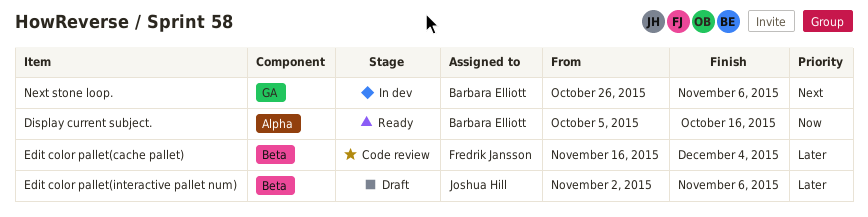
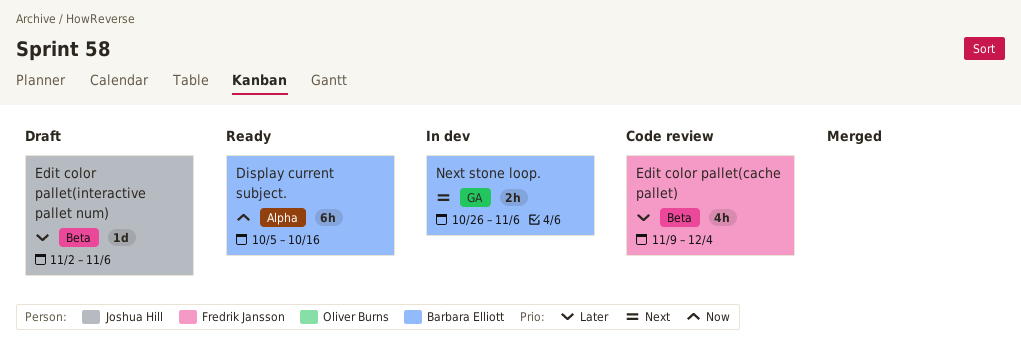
Edit color pallet(cache pallet), start: Nov 16 -> Nov 9

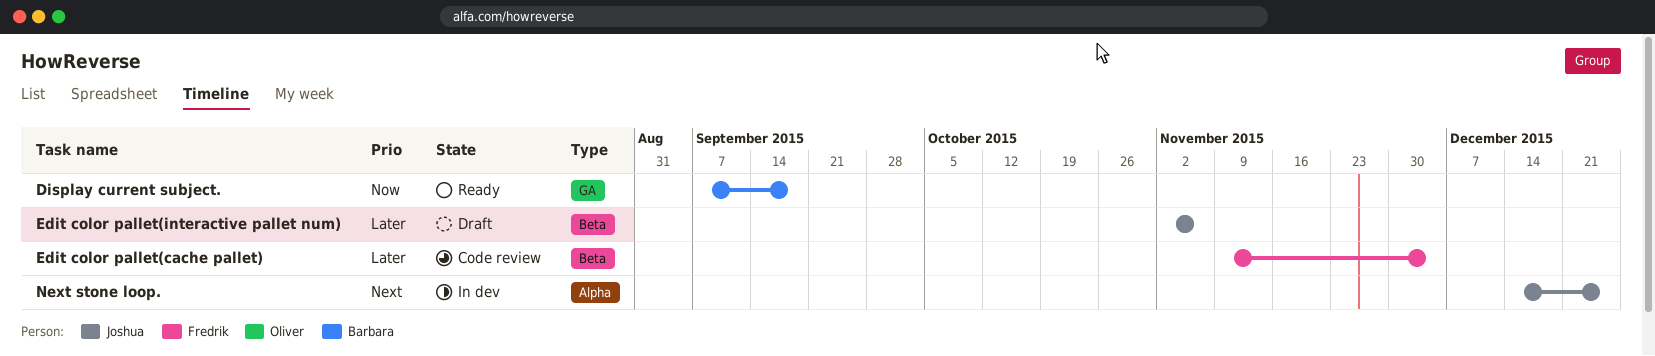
Display current subject., label: Alpha -> GA
Display current subject., start: Oct 5 -> Sep 7
Display current subject., due: Oct 16 -> Sep 18
Next stone loop., owner: Barbara Elliott -> Joshua Hill
Next stone loop., label: GA -> Alpha
Next stone loop., start: Oct 26 -> Dec 14
Next stone loop., due: Nov 6 -> Dec 25

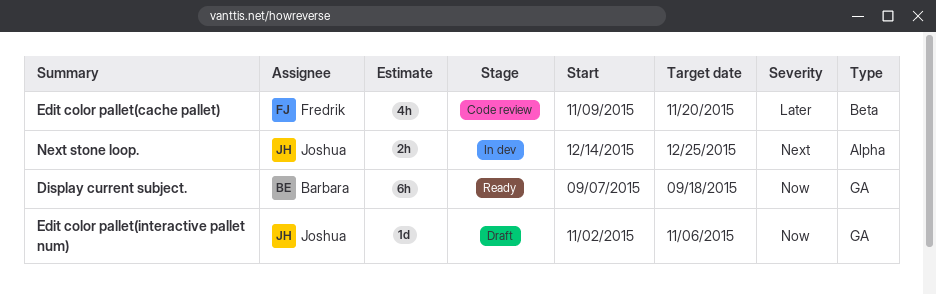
Edit color pallet(cache pallet), due: Dec 4 -> Nov 20
Edit color pallet(interactive pallet num), priority: Later -> Now
Edit color pallet(interactive pallet num), label: Beta -> GA

